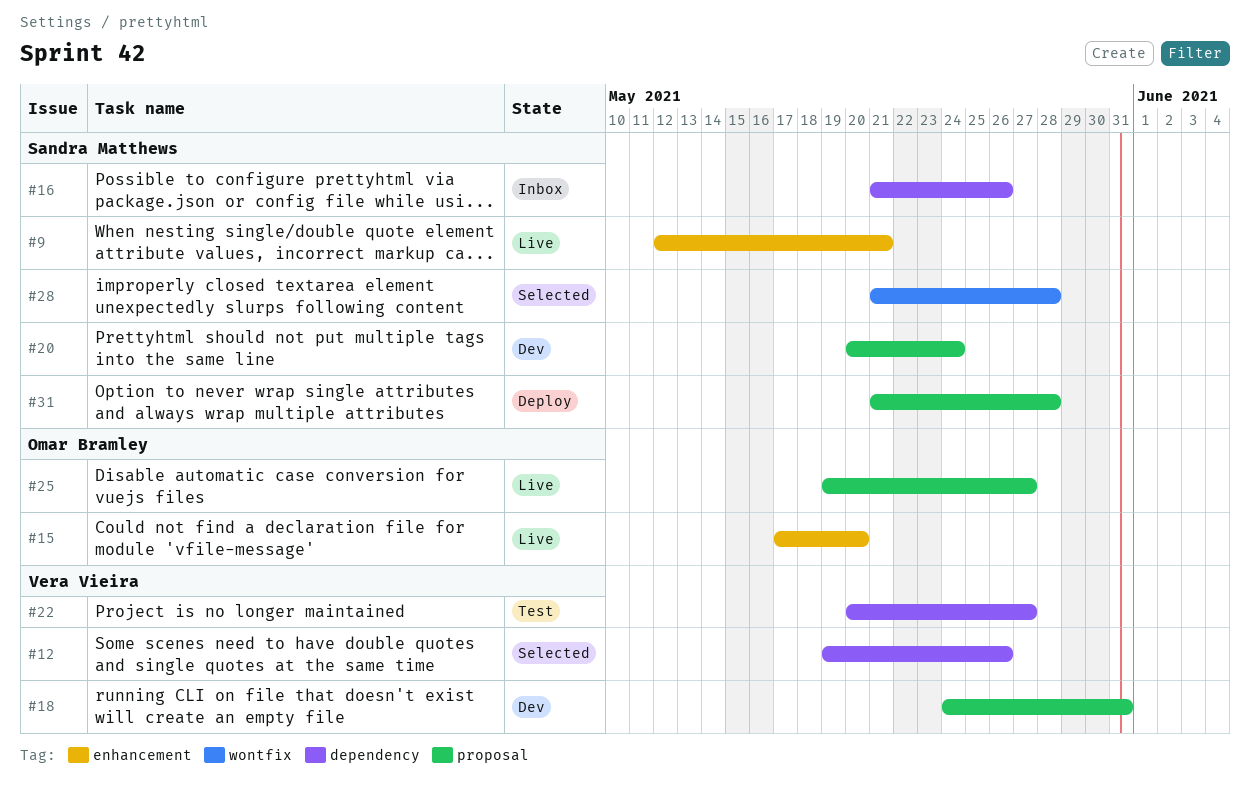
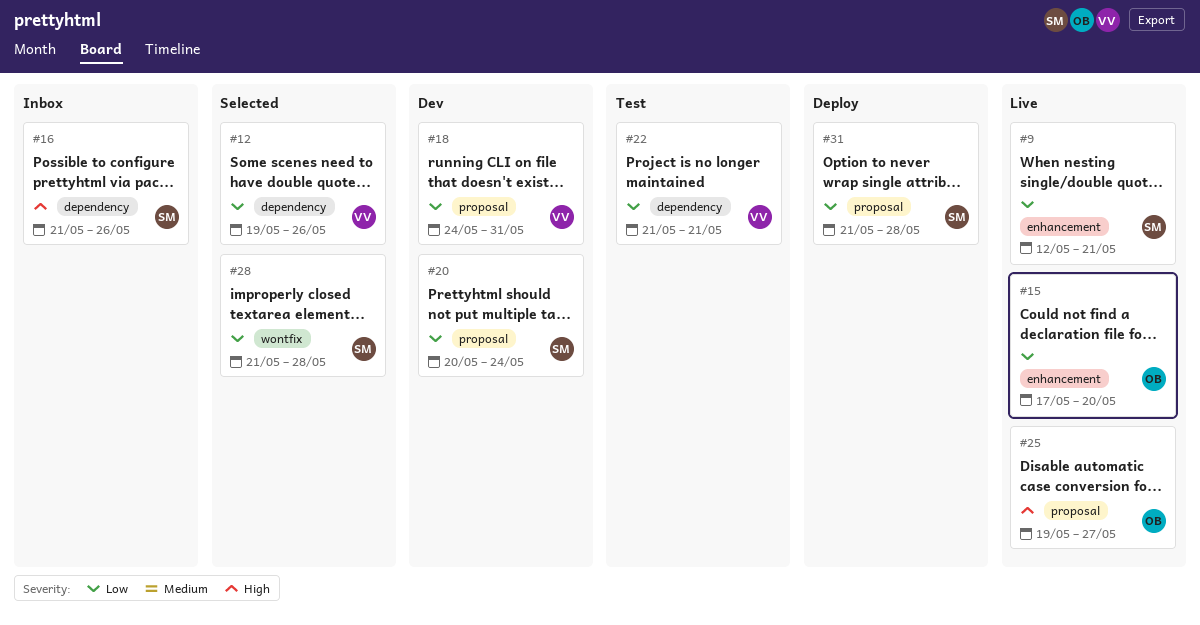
#22, start: May 20 -> May 21
#22, due: May 27 -> May 21

